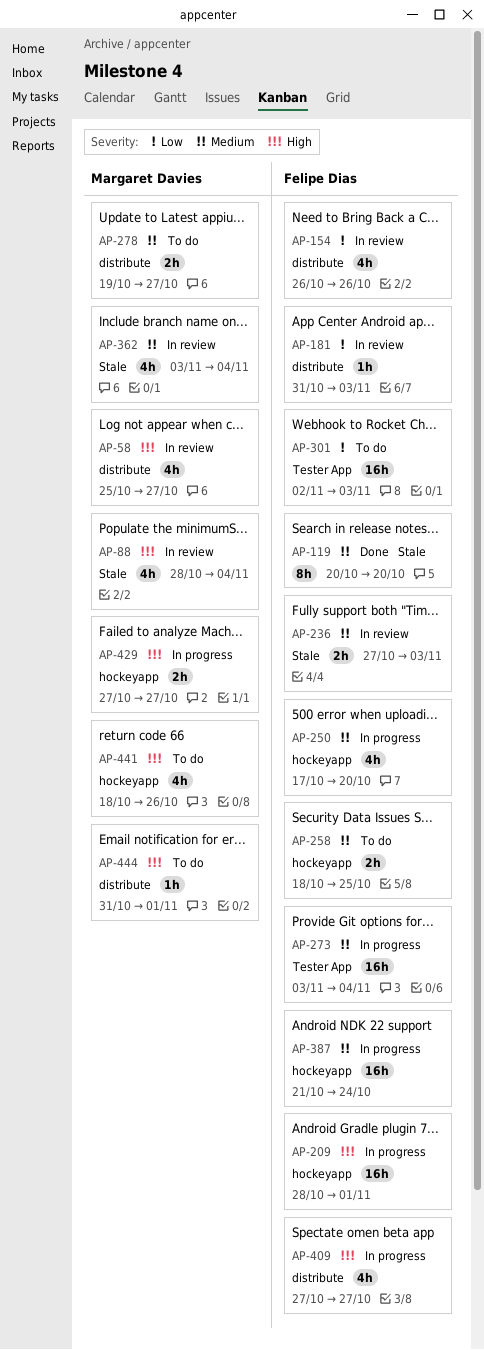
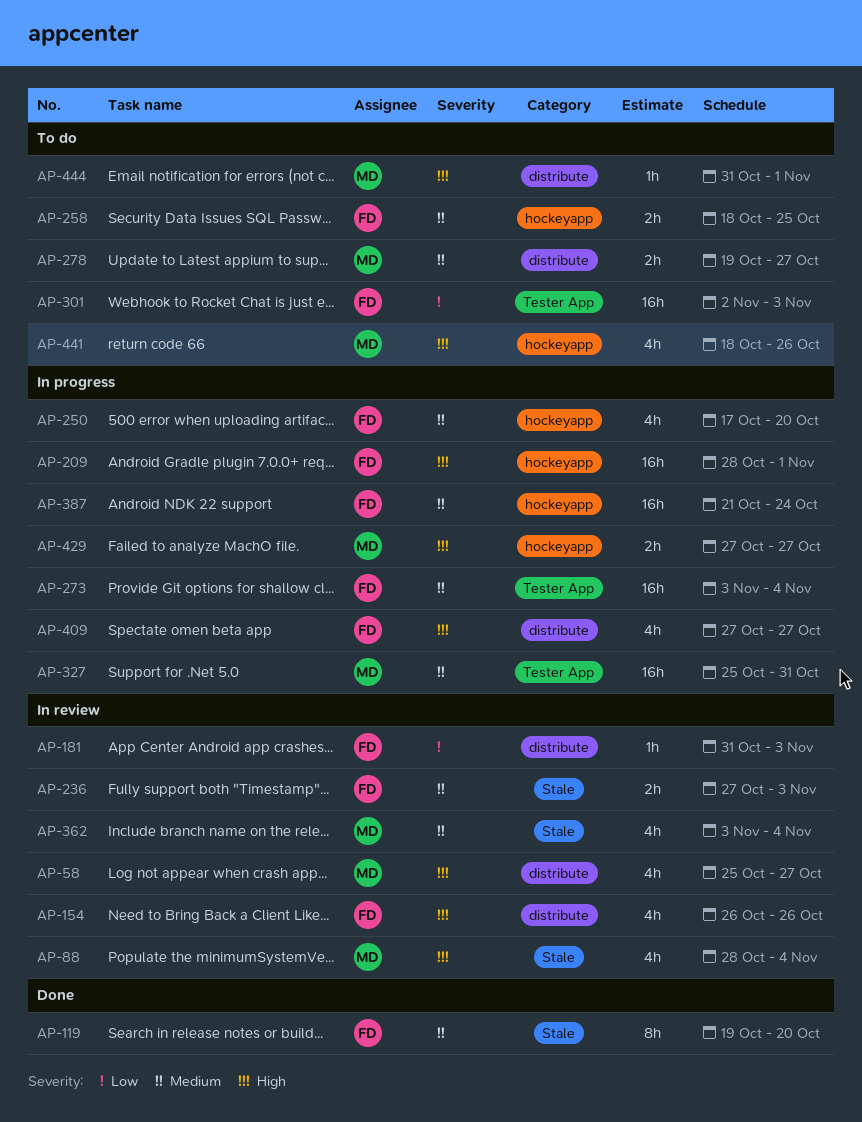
AP-119, start: Oct 20 -> Oct 19
AP-154, priority: Low -> High
AP-327: none -> present

